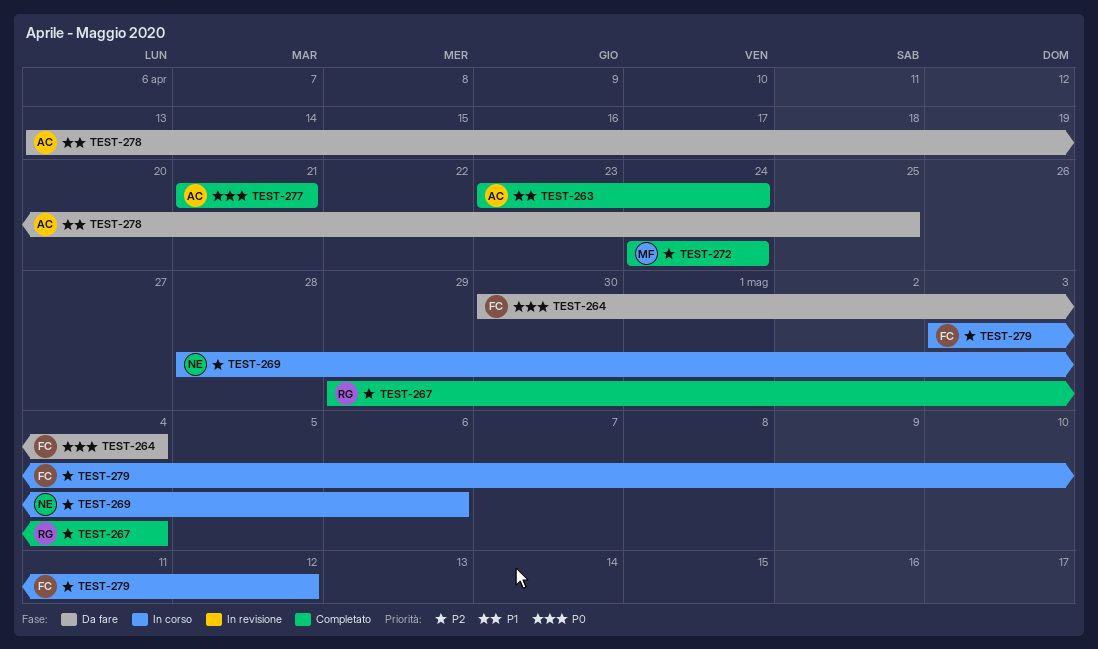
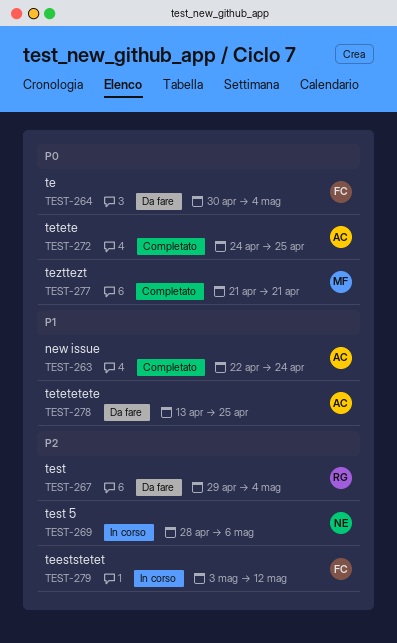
TEST-263, start: Apr 23 -> Apr 22
TEST-267, status: Completato -> Da fare
TEST-272, owner: MF -> AC
TEST-272, priority: P2 -> P0
TEST-272, due: Apr 24 -> Apr 25
TEST-277, owner: AC -> MF

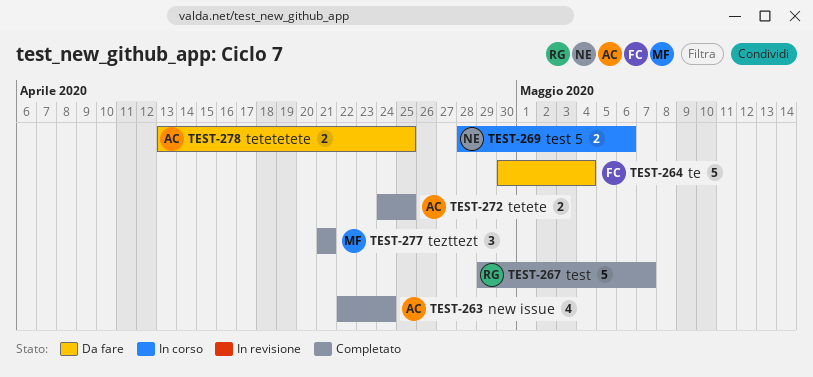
TEST-267, status: Da fare -> Completato
TEST-267, due: May 4 -> May 7
TEST-279: present -> none

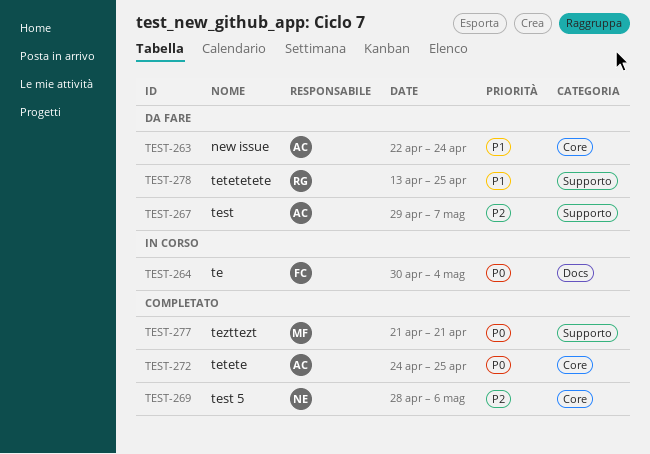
TEST-263, status: Completato -> Da fare
TEST-264, status: Da fare -> In corso
TEST-267, status: Completato -> Da fare
TEST-267, owner: RG -> AC
TEST-269, status: In corso -> Completato
TEST-278, owner: AC -> RG

